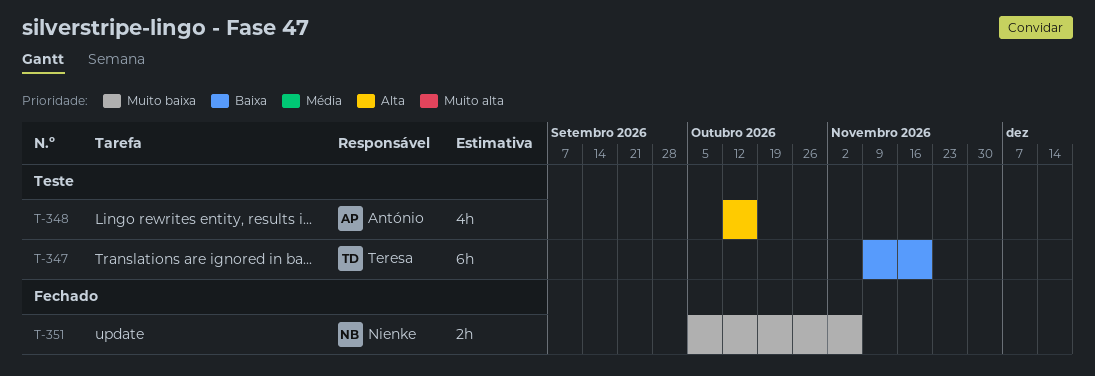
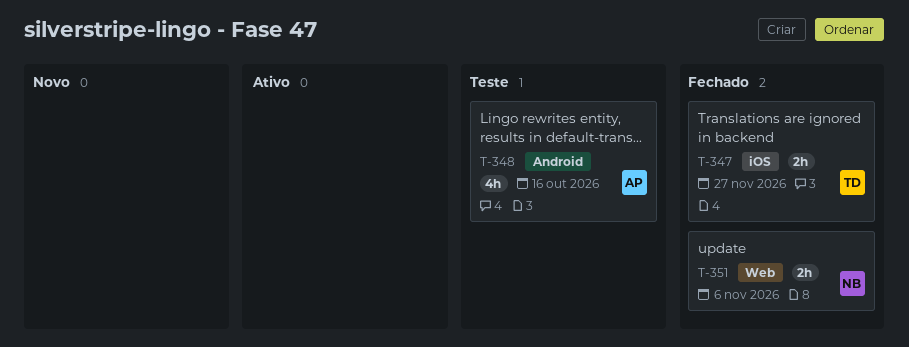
T-347, status: Teste -> Fechado
T-347, estimate: 6h -> 2h
T-347, due: Nov 20 -> Nov 27

